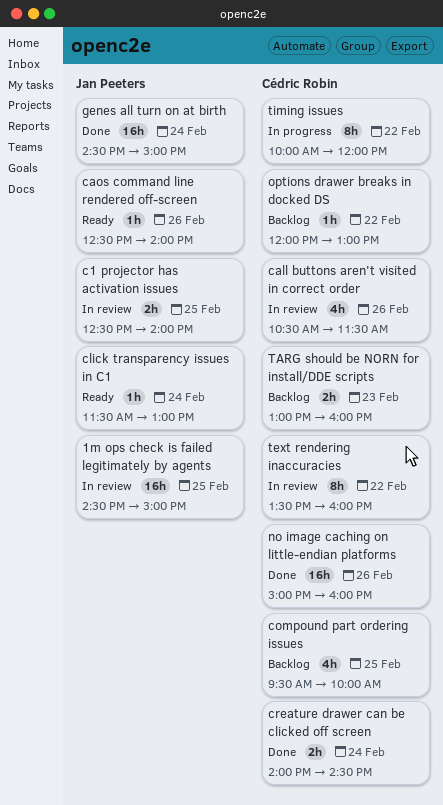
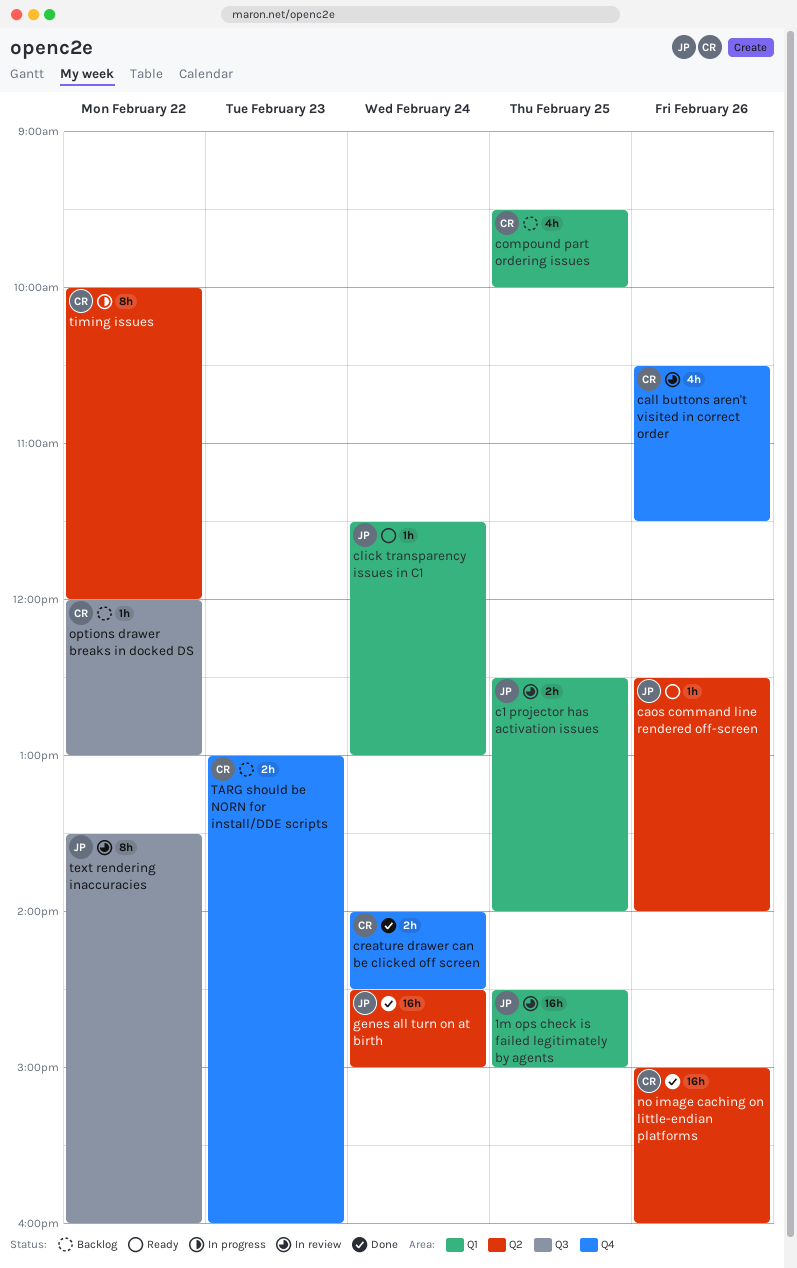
text rendering inaccuracies, owner: Cédric Robin -> Jan Peeters

